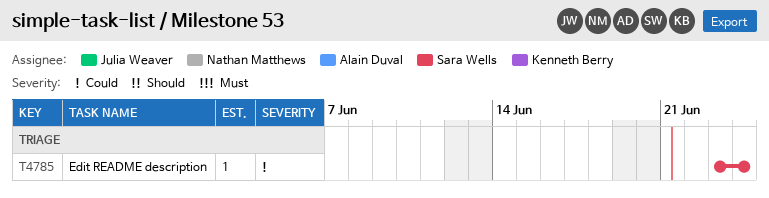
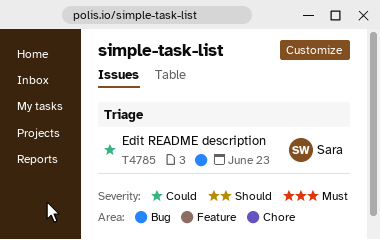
T4785, due: Jun 24 -> Jun 23

